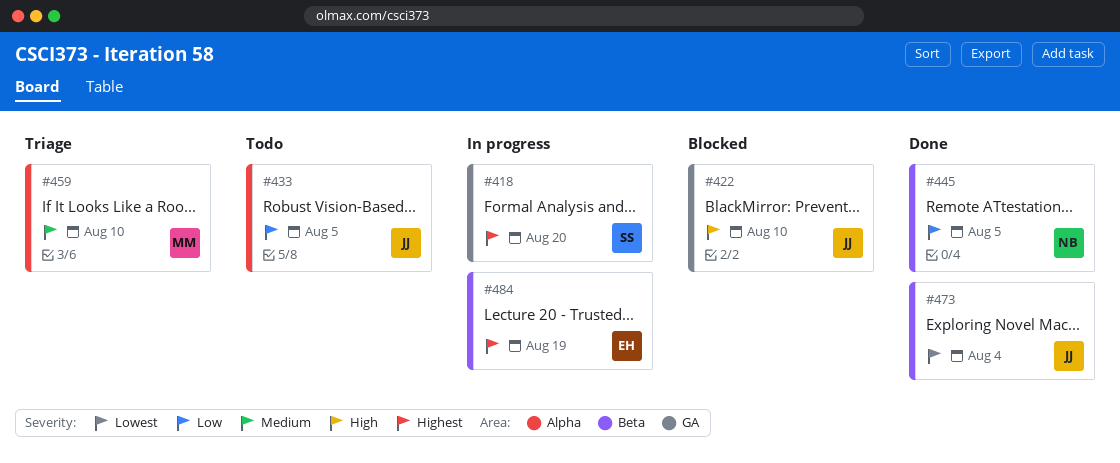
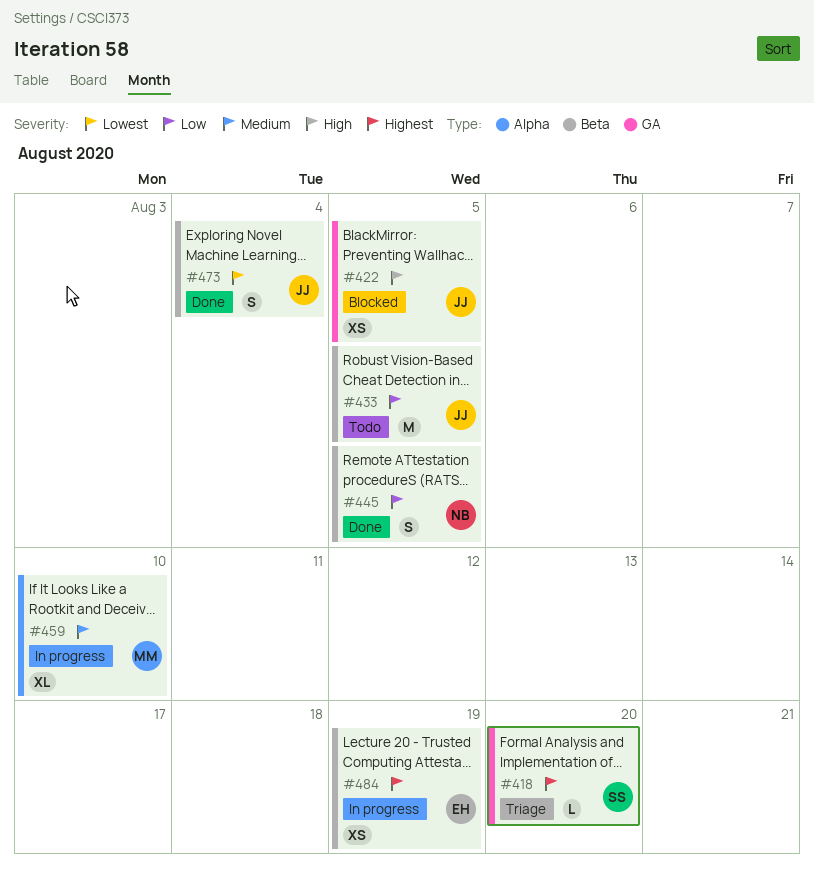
#418, status: In progress -> Triage
#422, due: Aug 10 -> Aug 5
#433, label: Alpha -> Beta
#459, status: Triage -> In progress

